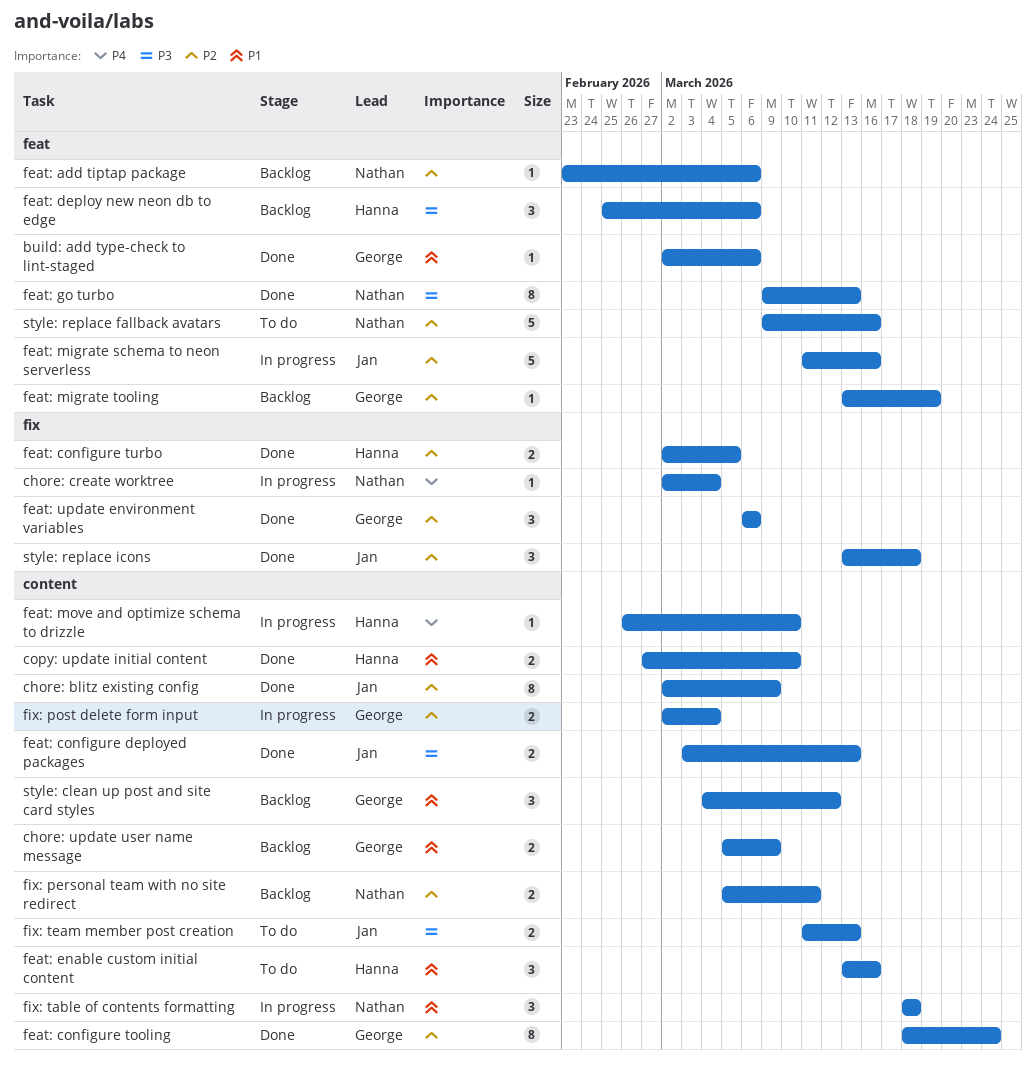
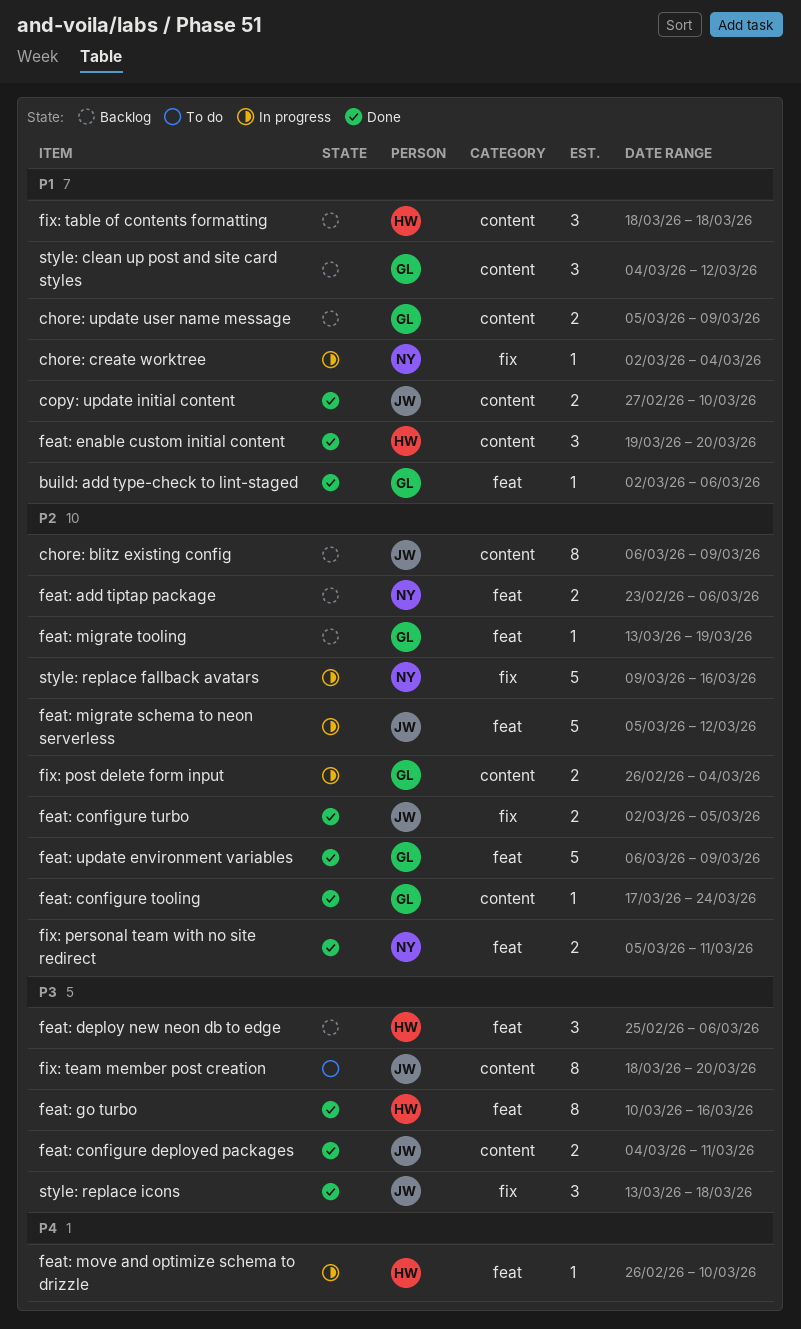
chore: blitz existing config, status: Done -> Backlog
chore: blitz existing config, start: Mar 2 -> Mar 6
chore: create worktree, priority: P4 -> P1
copy: update initial content, owner: Hanna -> Jan
feat: add tiptap package, estimate: 1 -> 2
feat: configure deployed packages, start: Mar 3 -> Mar 4
feat: configure deployed packages, due: Mar 13 -> Mar 11
feat: configure tooling, estimate: 8 -> 1
feat: configure tooling, start: Mar 18 -> Mar 17
feat: configure turbo, owner: Hanna -> Jan
feat: enable custom initial content, status: To do -> Done
feat: enable custom initial content, start: Mar 13 -> Mar 19
feat: enable custom initial content, due: Mar 16 -> Mar 20
feat: go turbo, owner: Nathan -> Hanna
feat: go turbo, start: Mar 9 -> Mar 10
feat: go turbo, due: Mar 13 -> Mar 16
feat: migrate schema to neon serverless, start: Mar 11 -> Mar 5
feat: migrate schema to neon serverless, due: Mar 16 -> Mar 12
feat: move and optimize schema to drizzle, label: content -> feat
feat: update environment variables, label: fix -> feat
feat: update environment variables, estimate: 3 -> 5
feat: update environment variables, due: Mar 6 -> Mar 9
fix: personal team with no site redirect, status: Backlog -> Done
fix: personal team with no site redirect, label: content -> feat
fix: post delete form input, start: Mar 2 -> Feb 26
fix: table of contents formatting, status: In progress -> Backlog
fix: table of contents formatting, owner: Nathan -> Hanna
fix: team member post creation, estimate: 2 -> 8
fix: team member post creation, start: Mar 11 -> Mar 18
fix: team member post creation, due: Mar 13 -> Mar 20
style: replace fallback avatars, status: To do -> In progress
style: replace fallback avatars, label: feat -> fix
style: replace icons, priority: P2 -> P3

